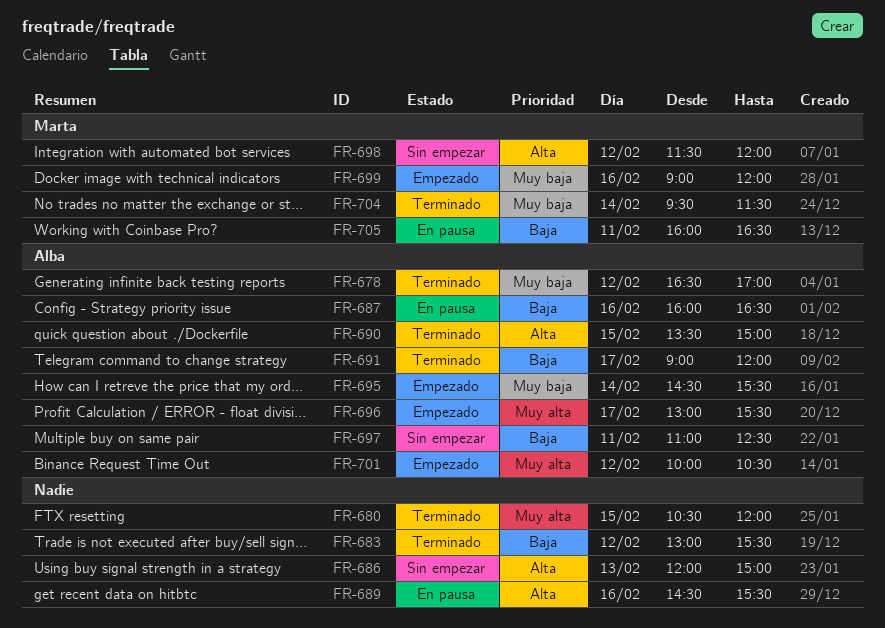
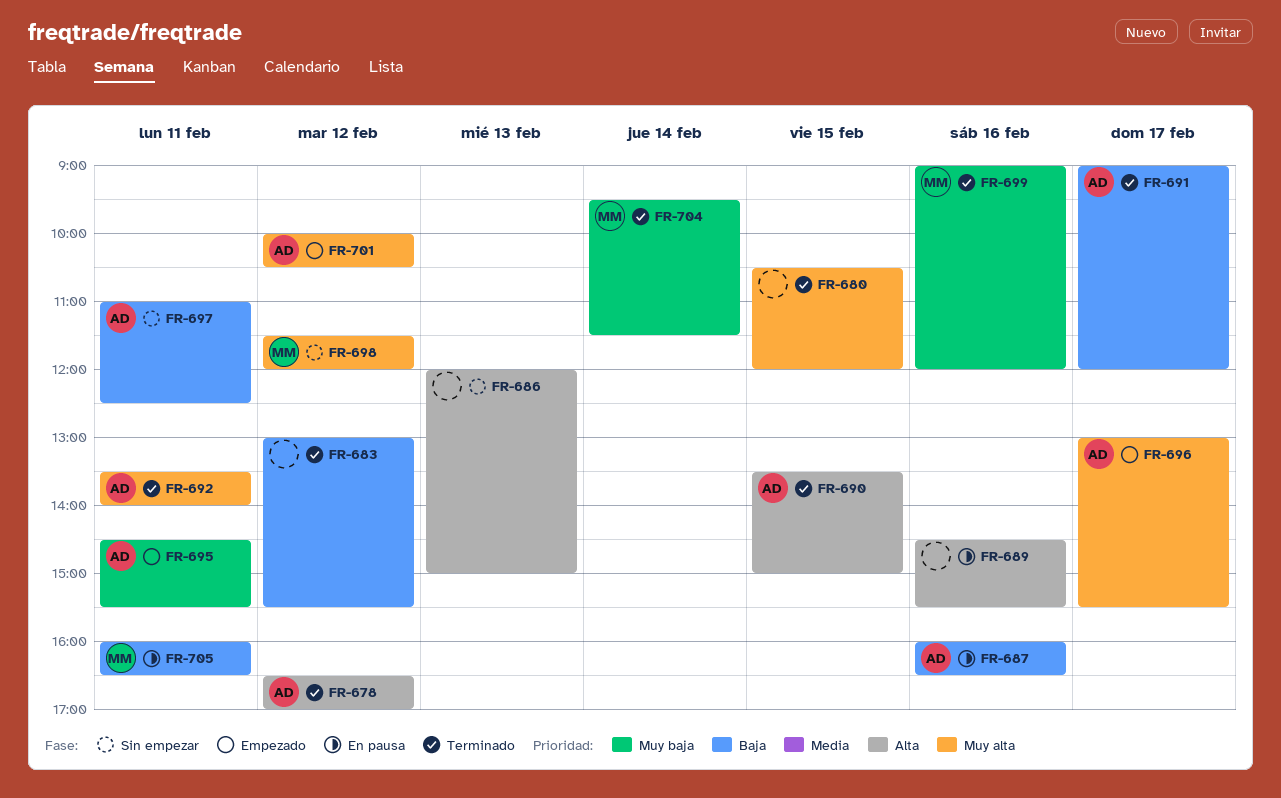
FR-678, priority: Muy baja -> Alta
FR-692: none -> present
FR-695, day: Feb 14 -> Feb 11
FR-698, priority: Alta -> Muy alta
FR-699, status: Empezado -> Terminado

